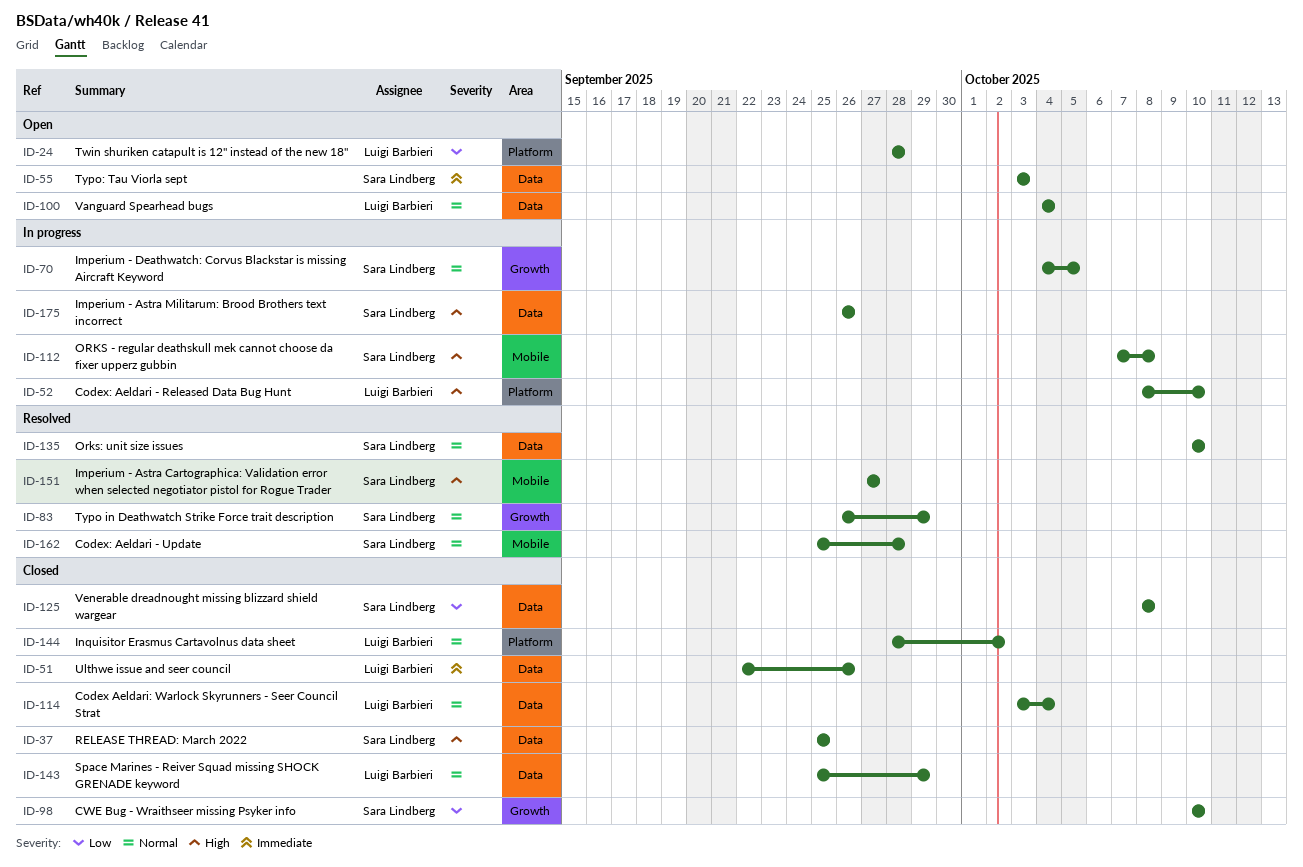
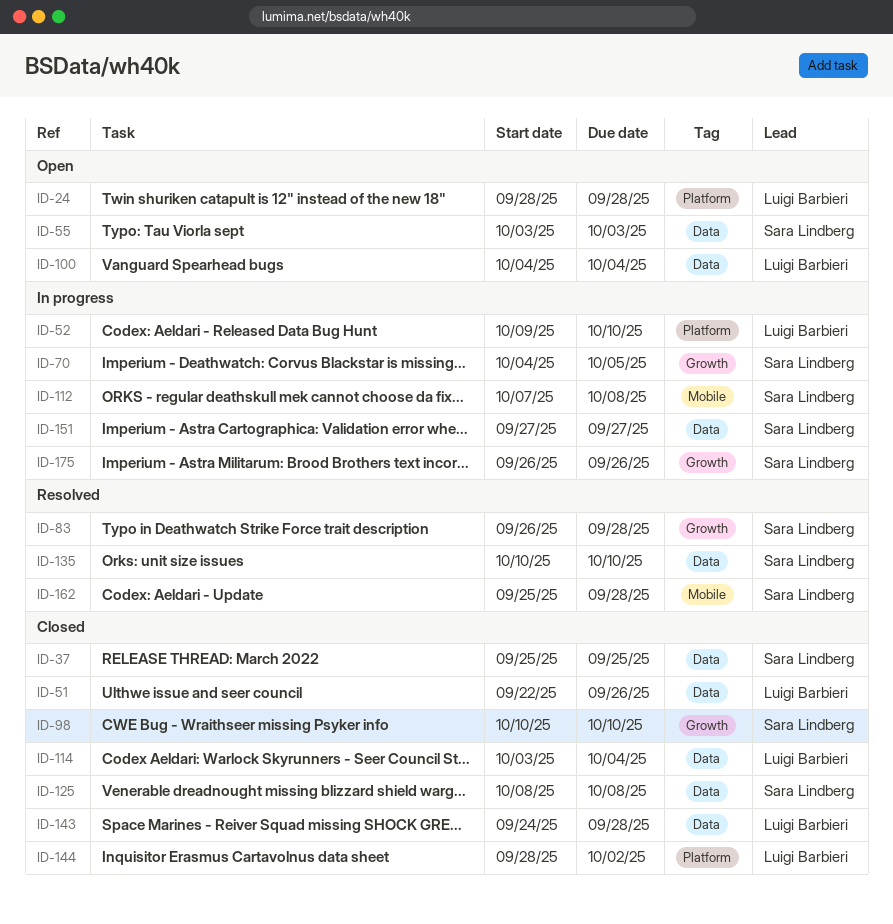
ID-52, start: Oct 8 -> Oct 9
ID-83, due: Sep 29 -> Sep 28
ID-143, start: Sep 25 -> Sep 24
ID-143, due: Sep 29 -> Sep 28
ID-151, status: Resolved -> In progress
ID-151, label: Mobile -> Data
ID-175, label: Data -> Growth

